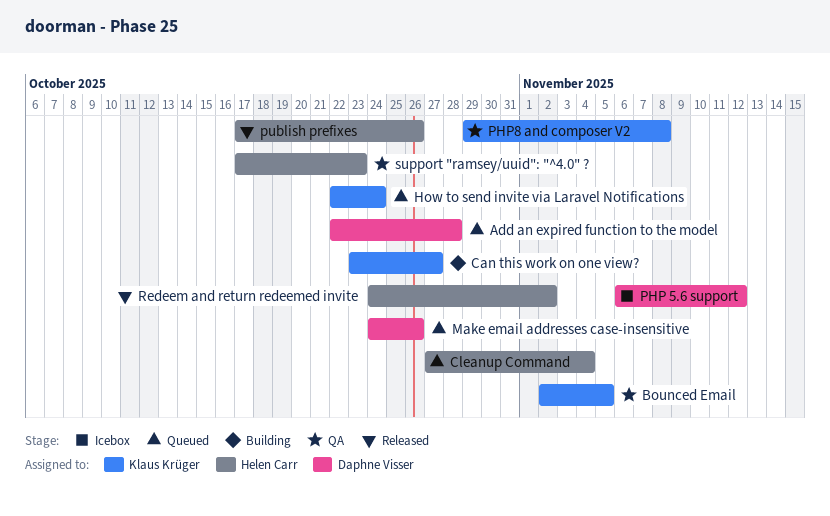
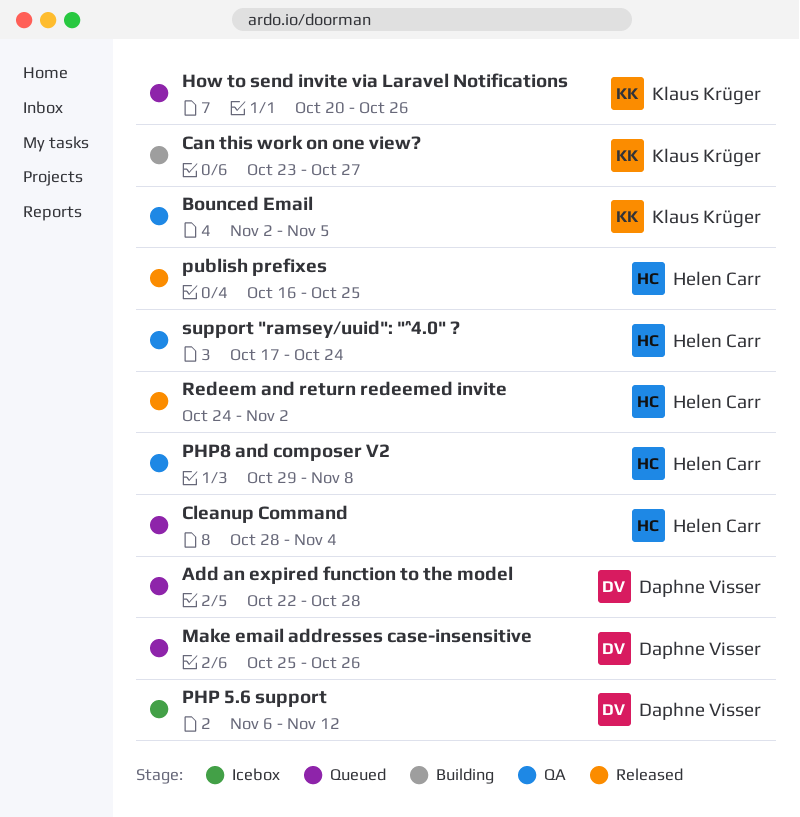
Cleanup Command, start: Oct 27 -> Oct 28
How to send invite via Laravel Notifications, start: Oct 22 -> Oct 20
How to send invite via Laravel Notifications, due: Oct 24 -> Oct 26
Make email addresses case-insensitive, start: Oct 24 -> Oct 25
PHP8 and composer V2, owner: Klaus Krüger -> Helen Carr
publish prefixes, start: Oct 17 -> Oct 16
publish prefixes, due: Oct 26 -> Oct 25
support "ramsey/uuid": "^4.0" ?, due: Oct 23 -> Oct 24

